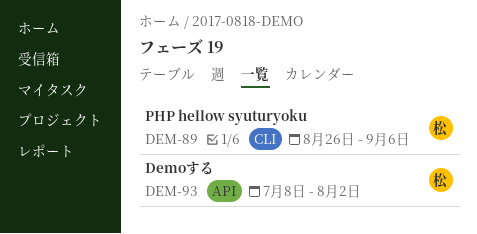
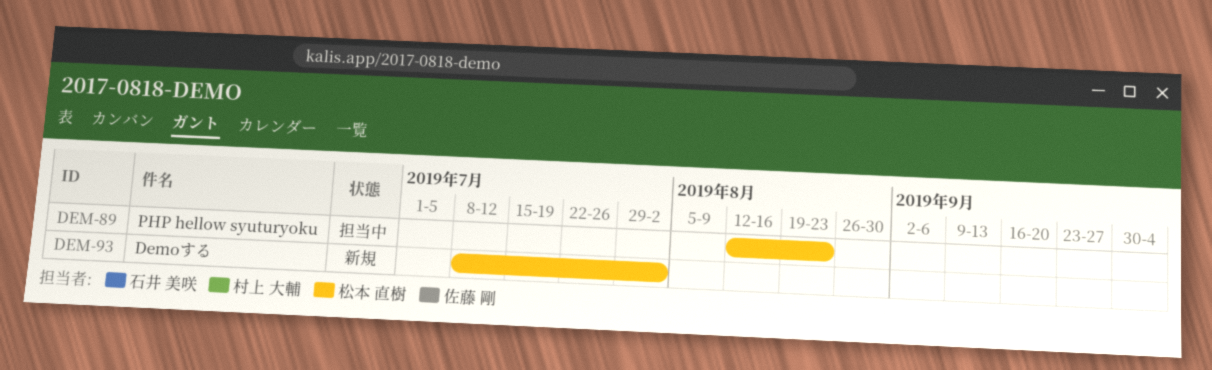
DEM-89, start: Aug 26 -> Aug 12
DEM-89, due: Sep 6 -> Aug 23

